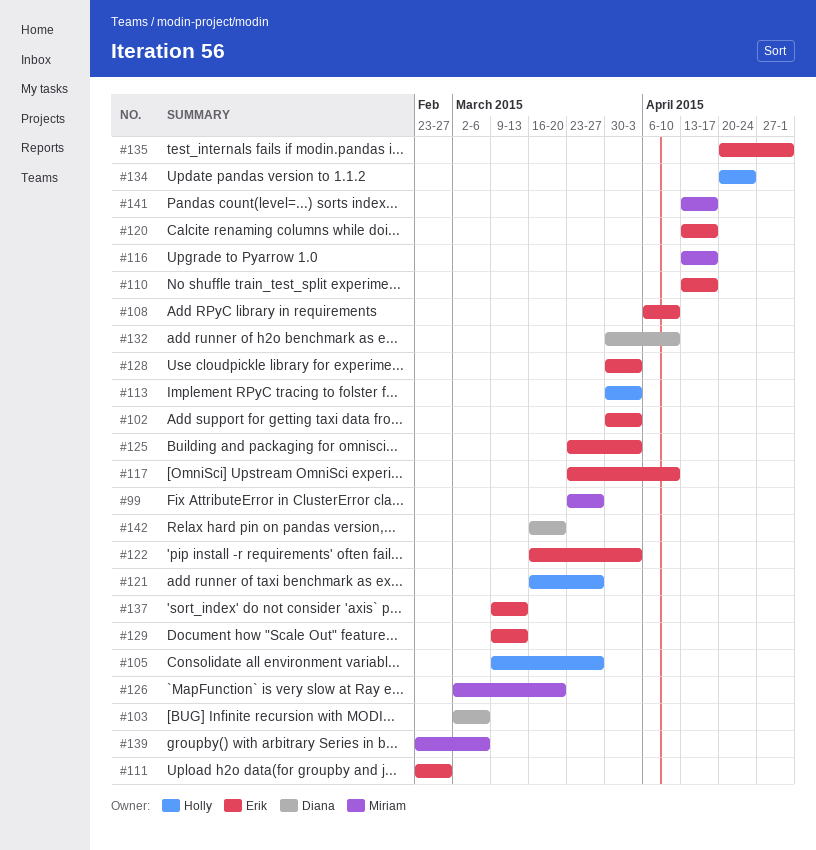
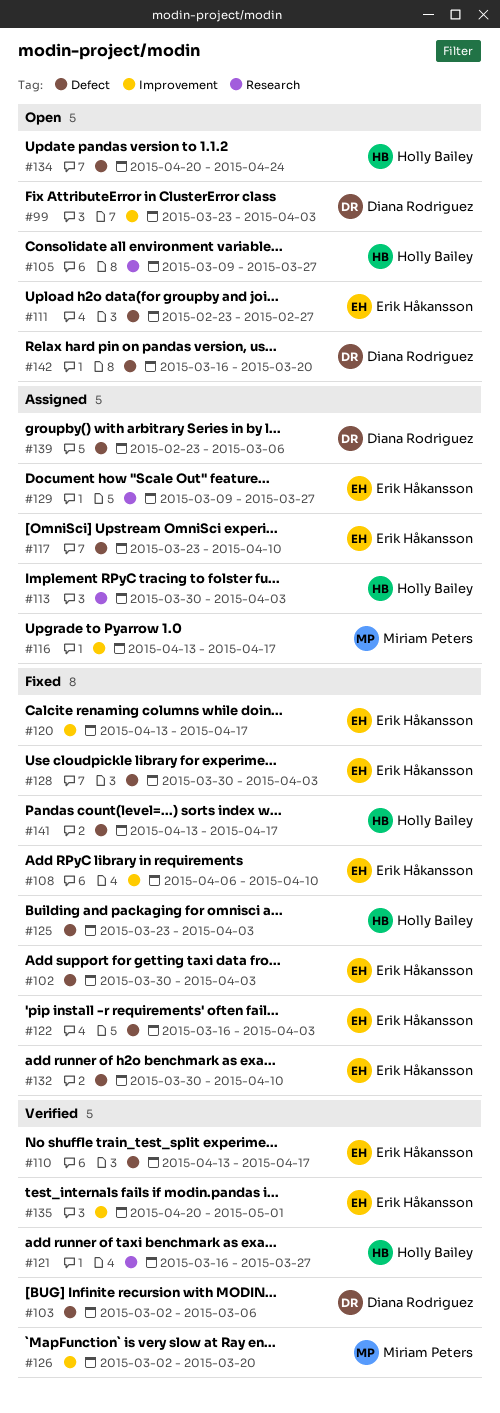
#99, owner: Miriam Peters -> Diana Rodriguez
#99, due: Mar 27 -> Apr 3
#125, owner: Erik Håkansson -> Holly Bailey
#129, due: Mar 13 -> Mar 27
#132, owner: Diana Rodriguez -> Erik Håkansson
#137: present -> none
#139, owner: Miriam Peters -> Diana Rodriguez
#141, owner: Miriam Peters -> Holly Bailey

